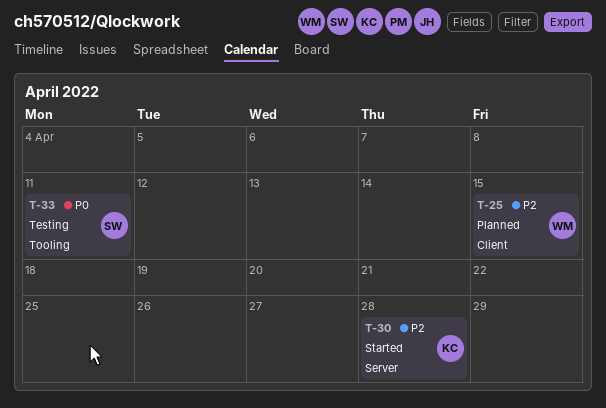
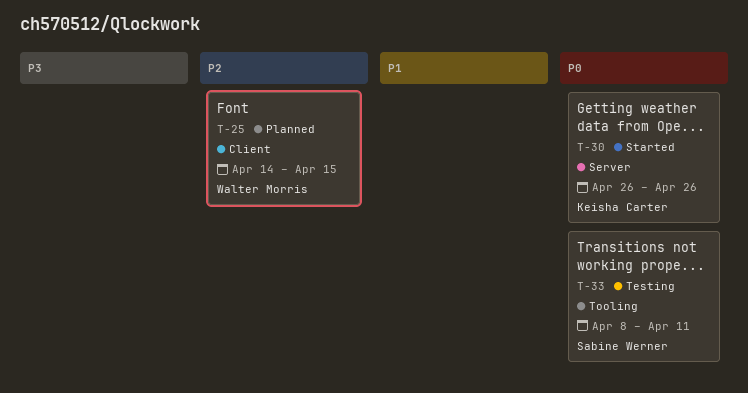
T-30, priority: P2 -> P0
T-30, due: Apr 28 -> Apr 26

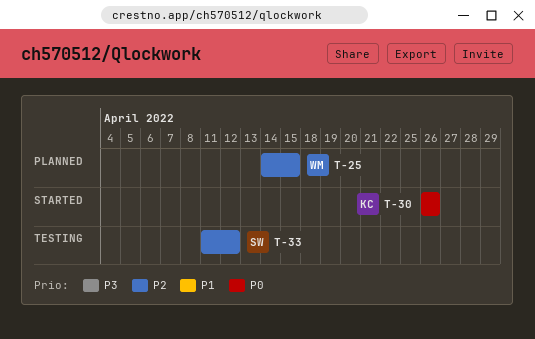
T-33, priority: P0 -> P2
T-33, start: Apr 8 -> Apr 11
T-33, due: Apr 11 -> Apr 12

